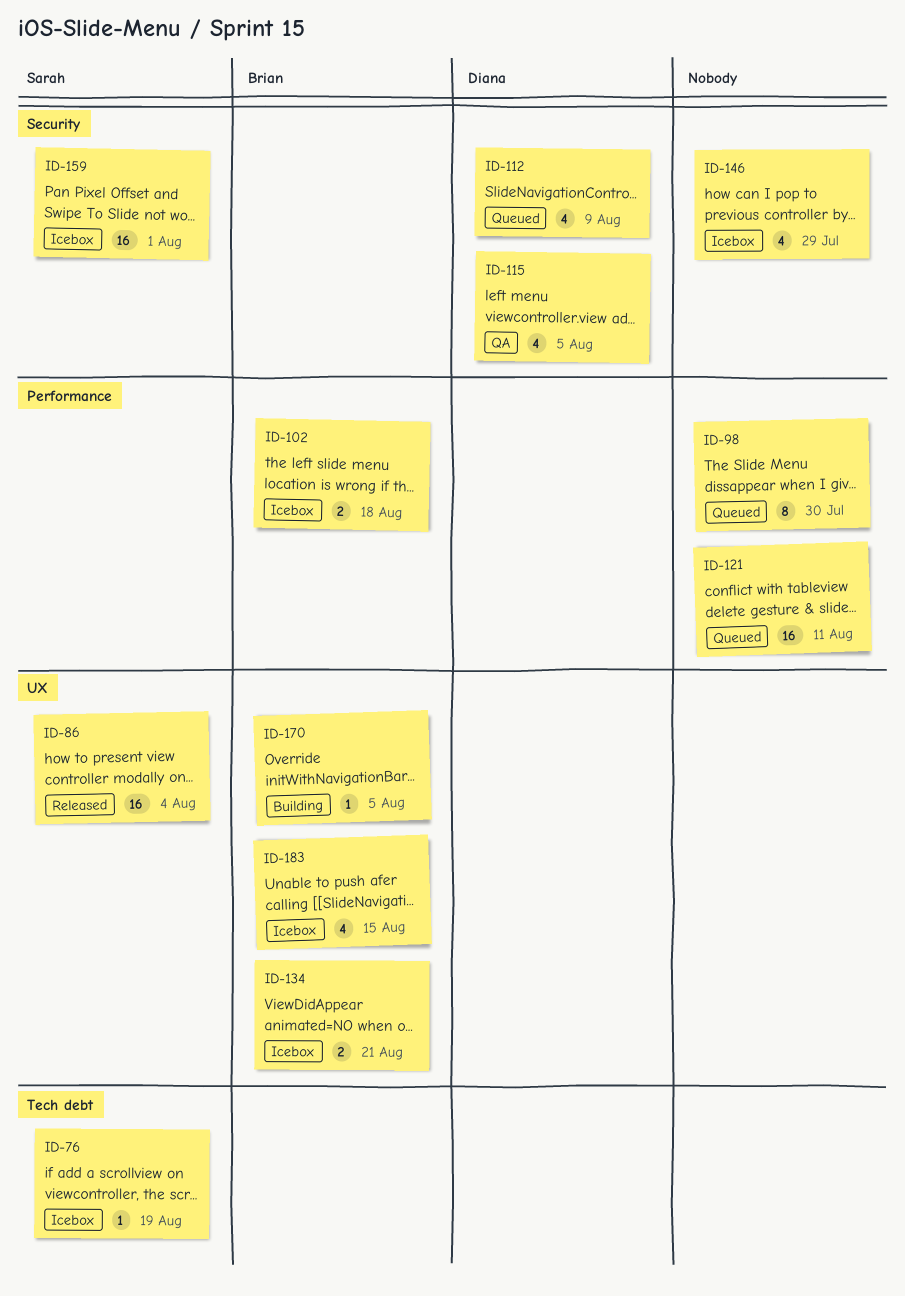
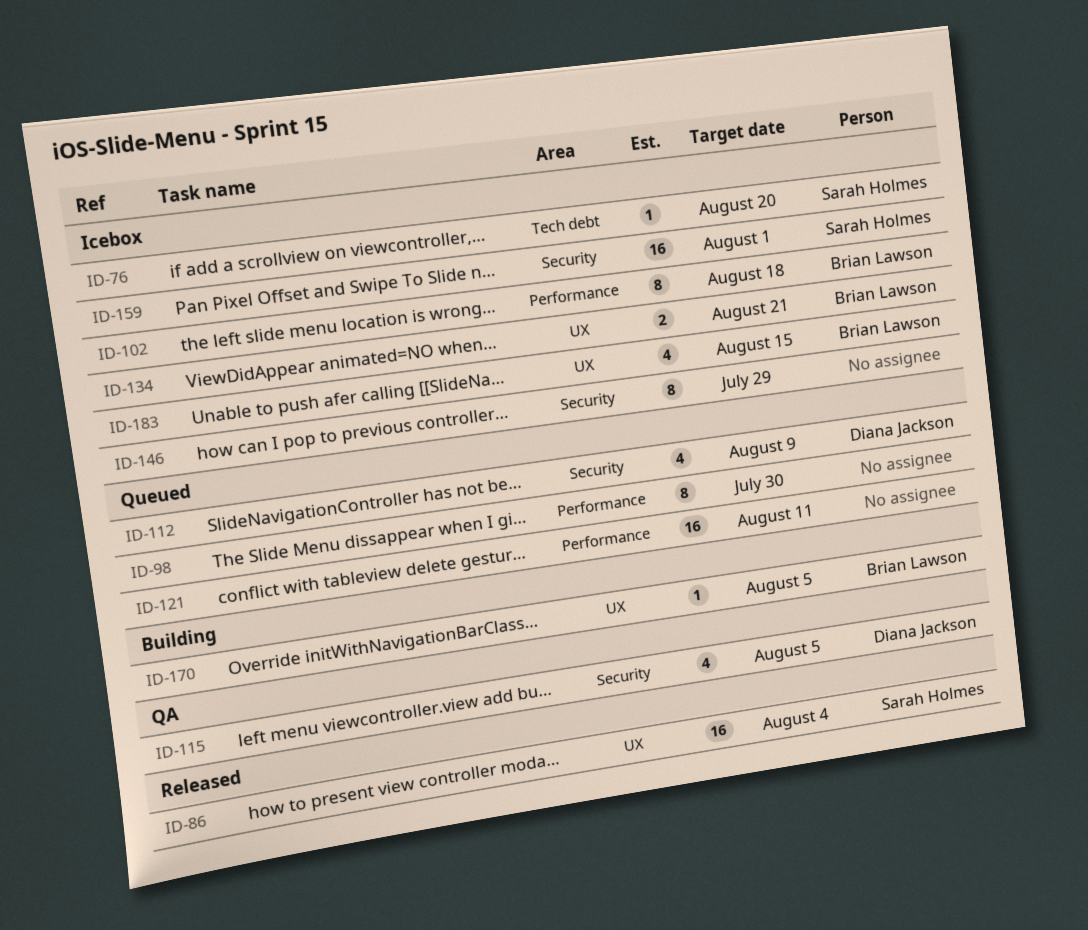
ID-76, due: Aug 19 -> Aug 20
ID-102, estimate: 2 -> 8
ID-146, estimate: 4 -> 8

